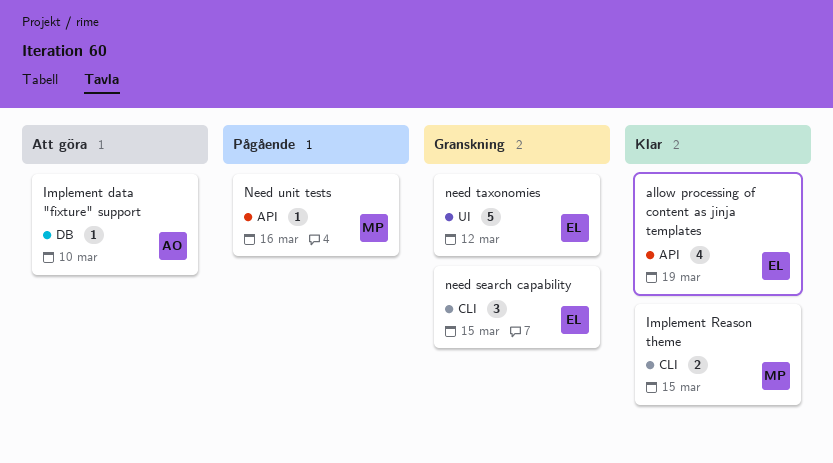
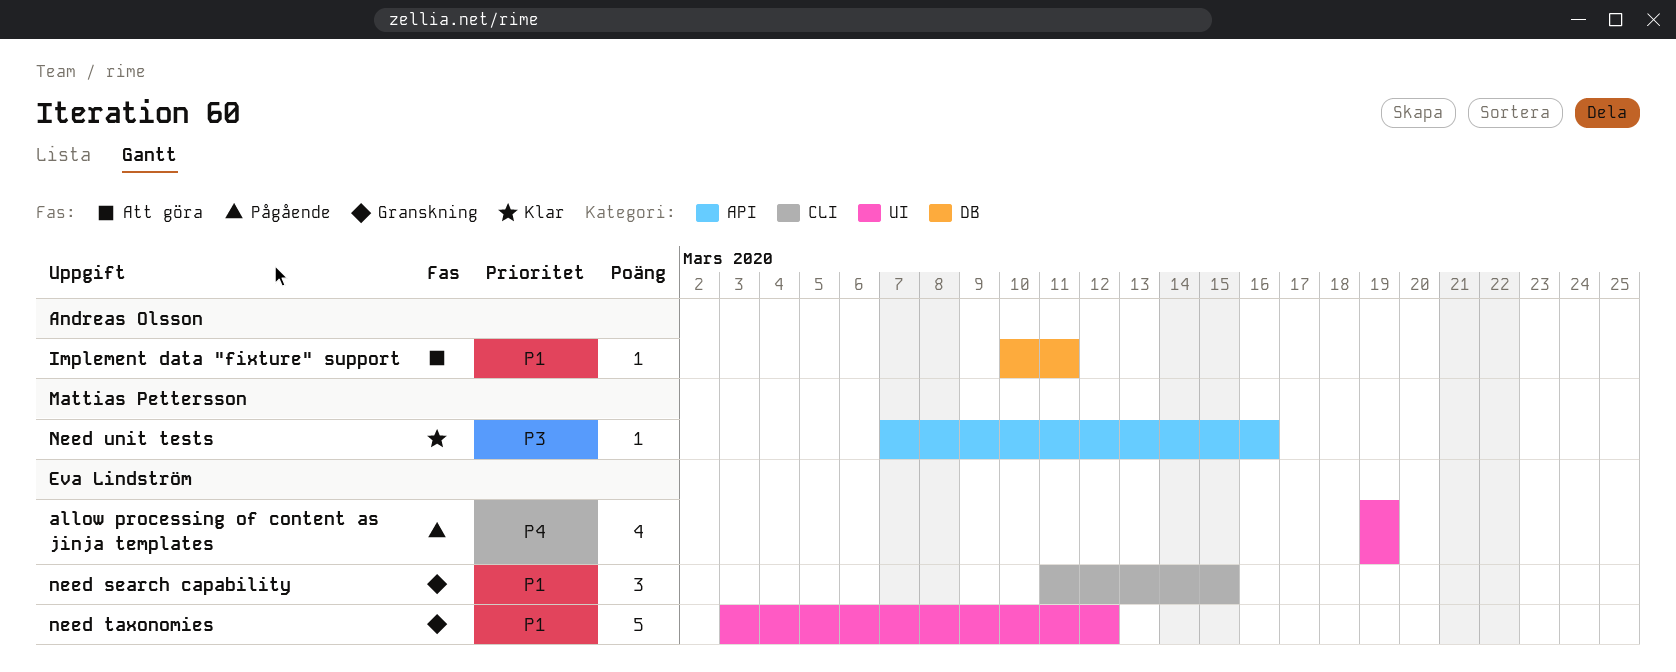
allow processing of content as jinja templates, status: Klar -> Pågående
allow processing of content as jinja templates, label: API -> UI
Implement data "fixture" support, due: Mar 10 -> Mar 11
Implement Reason theme: present -> none
Need unit tests, status: Pågående -> Klar

